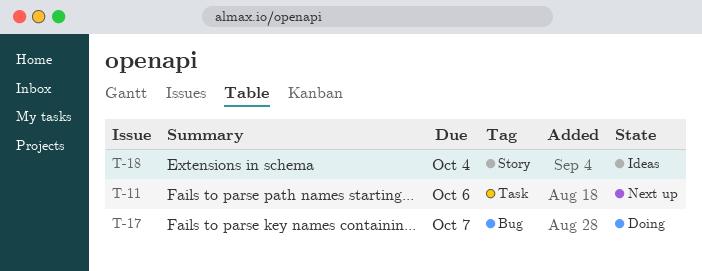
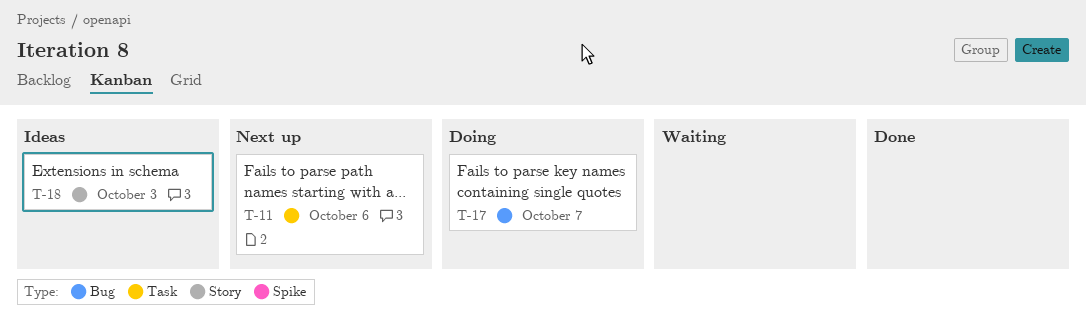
T-18, due: Oct 4 -> Oct 3

